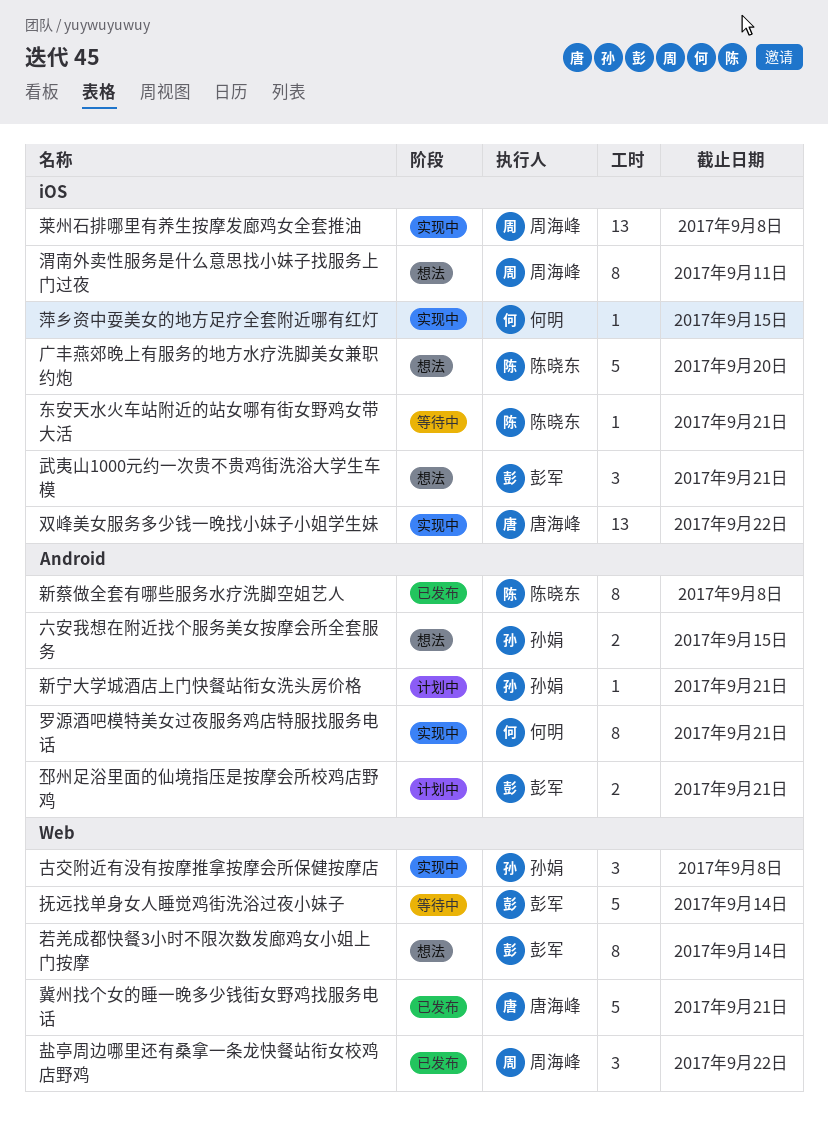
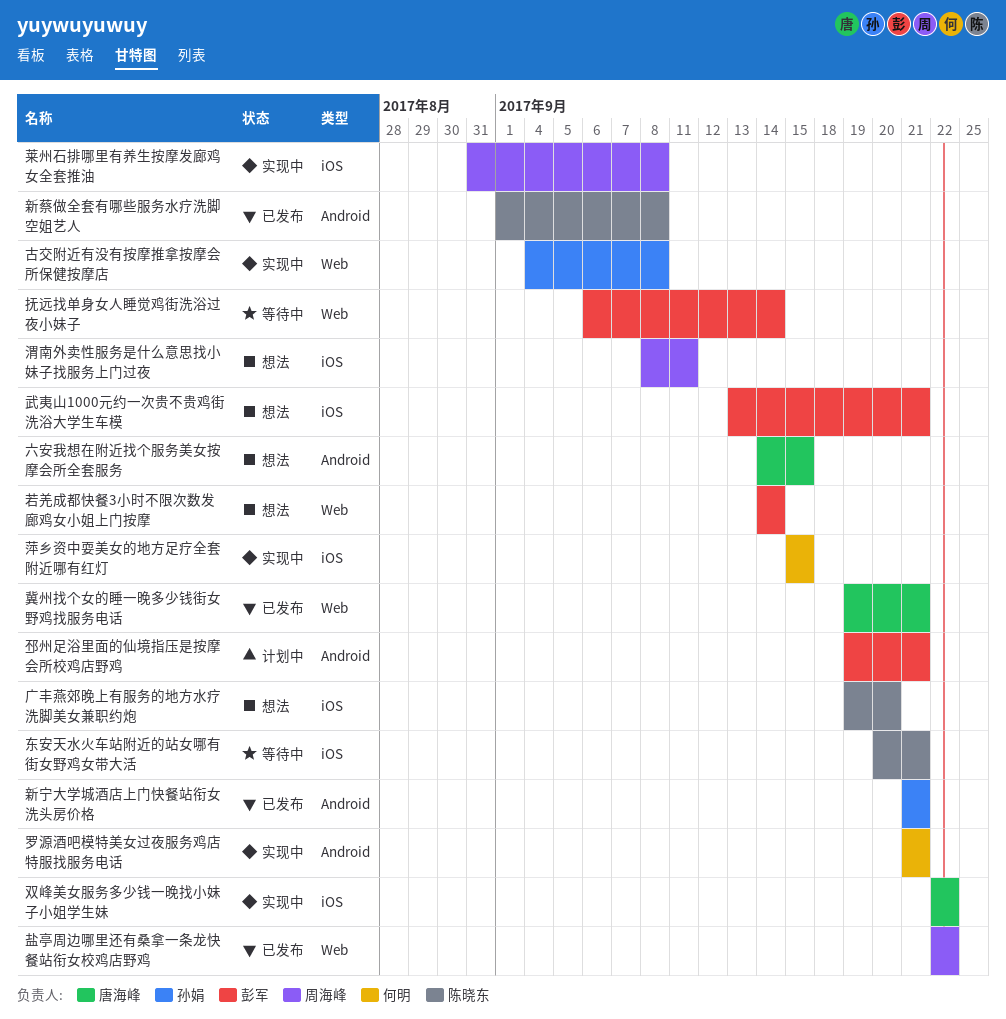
六安我想在附近找个服务美女按摩会所全套服务, owner: 孙娟 -> 唐海峰
新宁大学城酒店上门快餐站衔女洗头房价格, status: 计划中 -> 已发布

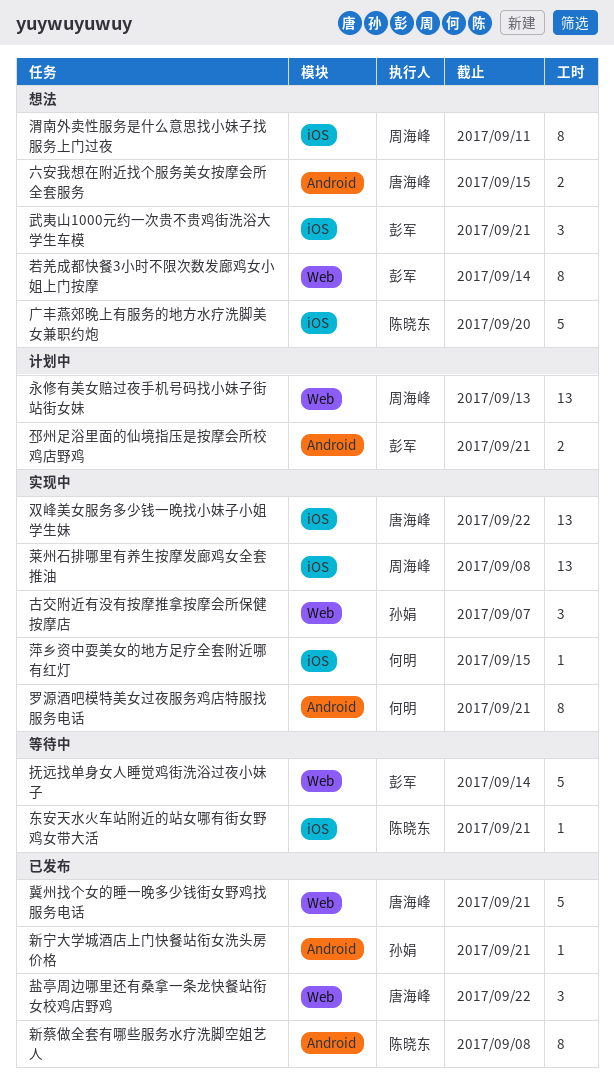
古交附近有没有按摩推拿按摩会所保健按摩店, due: Sep 8 -> Sep 7
永修有美女赔过夜手机号码找小妹子街站街女妹: none -> present
盐亭周边哪里还有桑拿一条龙快餐站衔女校鸡店野鸡, owner: 周海峰 -> 唐海峰

